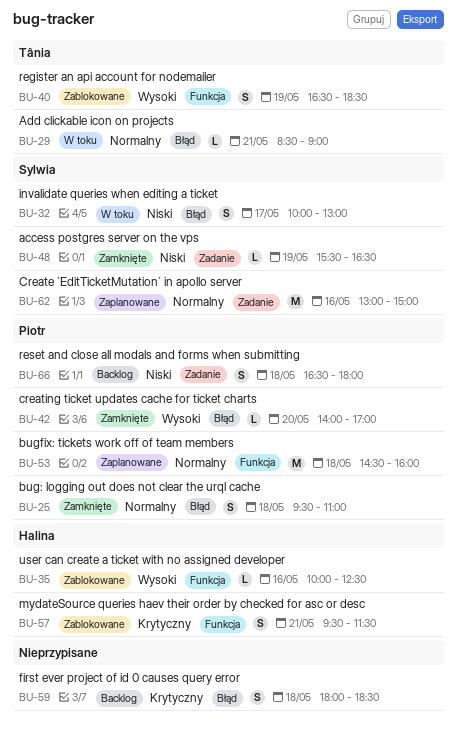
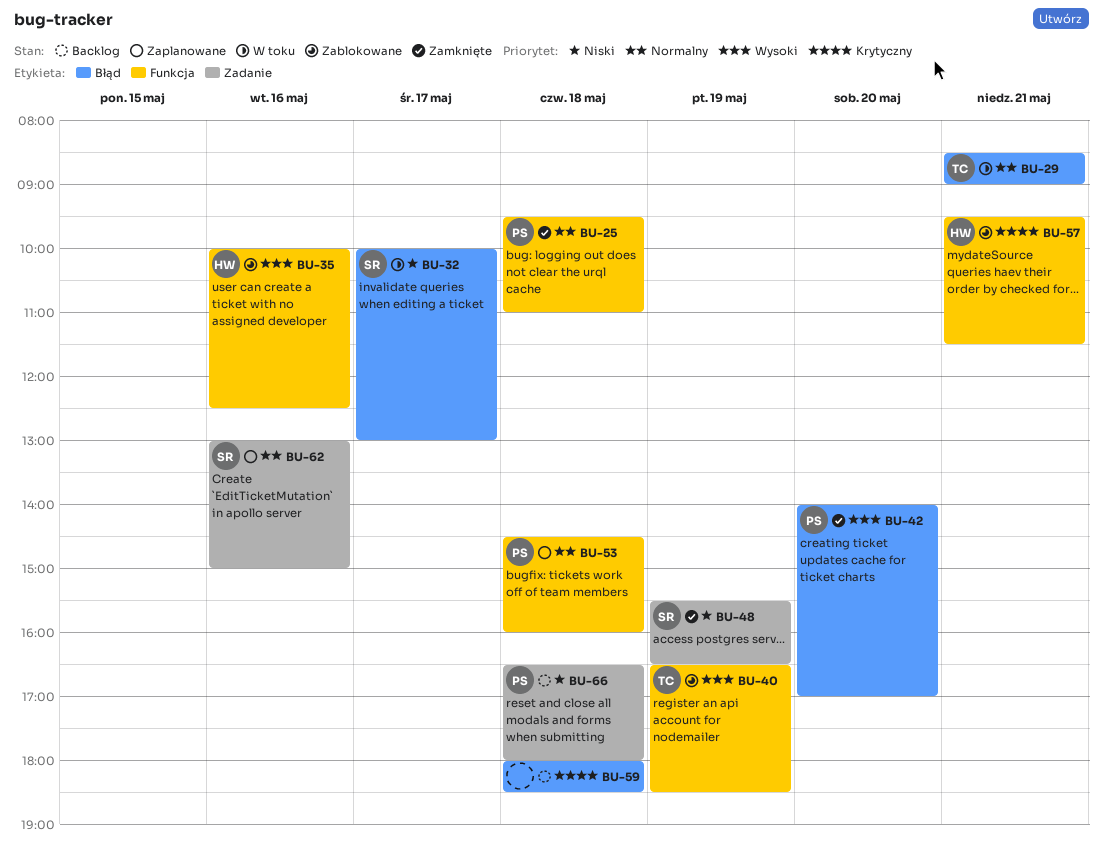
BU-25, label: Błąd -> Funkcja

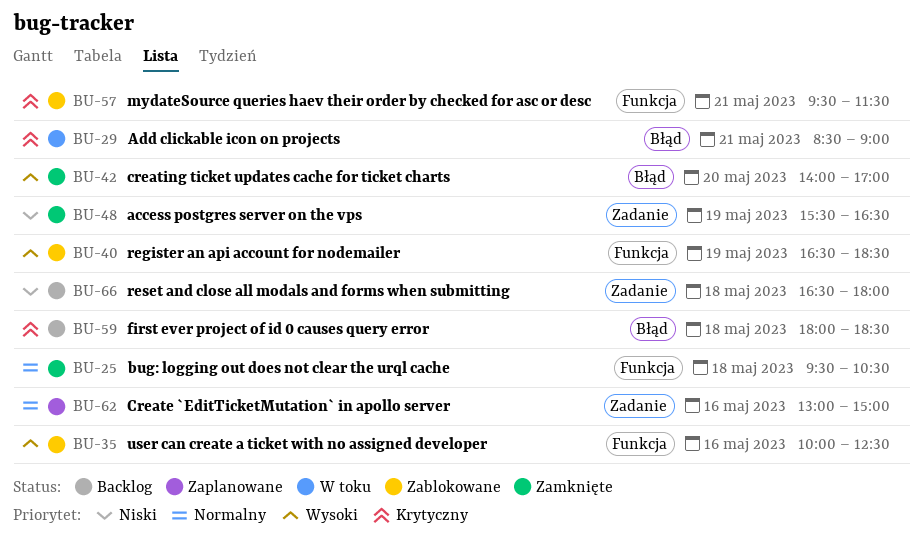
BU-25, ends: 11:00 -> 10:30
BU-29, priority: Normalny -> Krytyczny
BU-32: present -> none
BU-53: present -> none

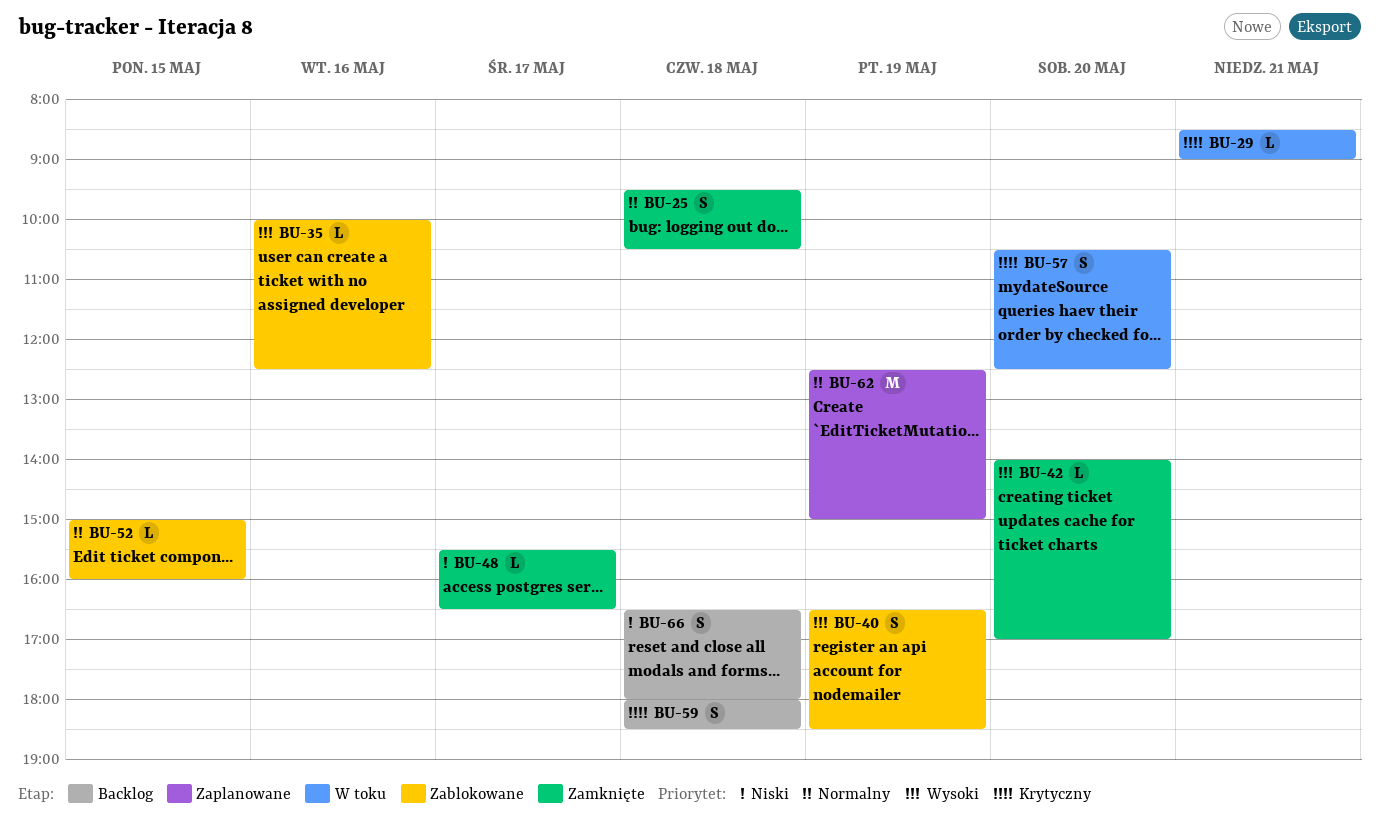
BU-48, day: May 19 -> May 17
BU-52: none -> present
BU-57, status: Zablokowane -> W toku
BU-57, day: May 21 -> May 20
BU-57, begins: 09:30 -> 10:30
BU-57, ends: 11:30 -> 12:30
BU-62, day: May 16 -> May 19
BU-62, begins: 13:00 -> 12:30

